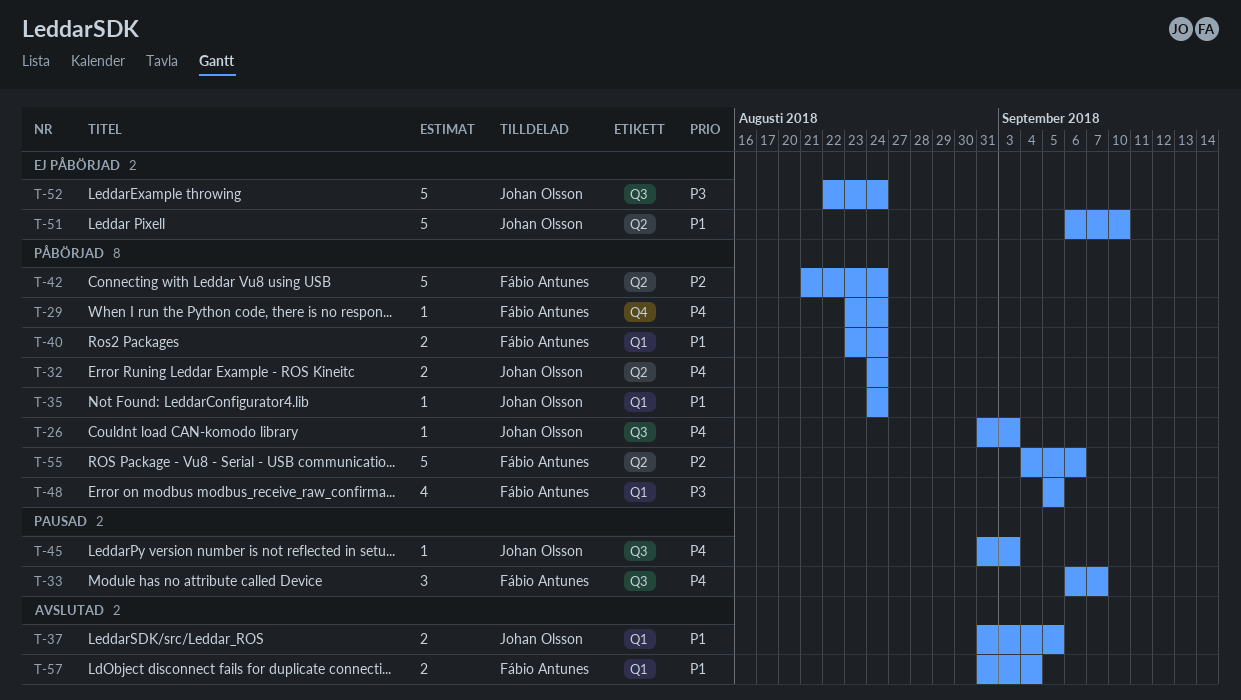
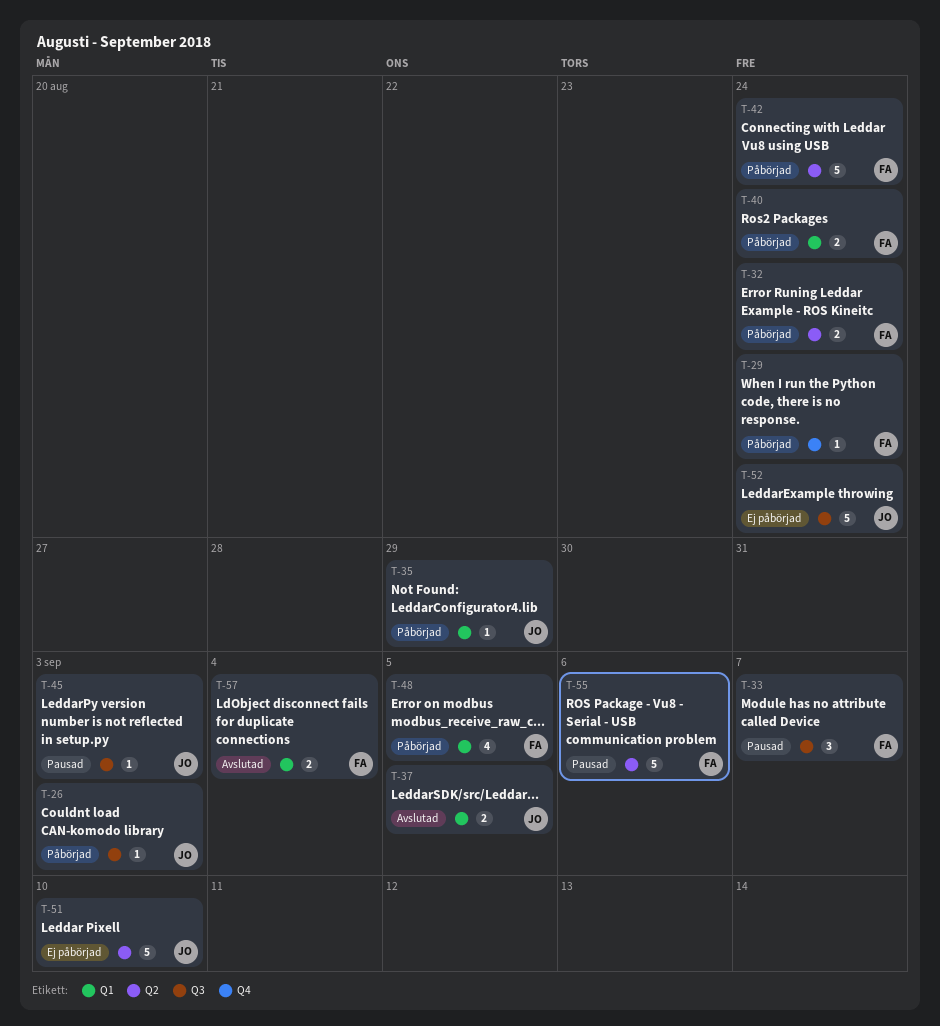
T-32, owner: Johan Olsson -> Fábio Antunes
T-35, due: Aug 24 -> Aug 29
T-55, status: Påbörjad -> Pausad

